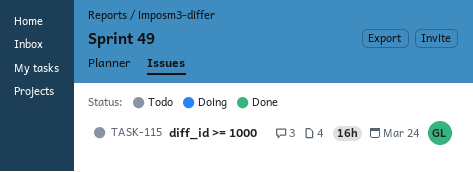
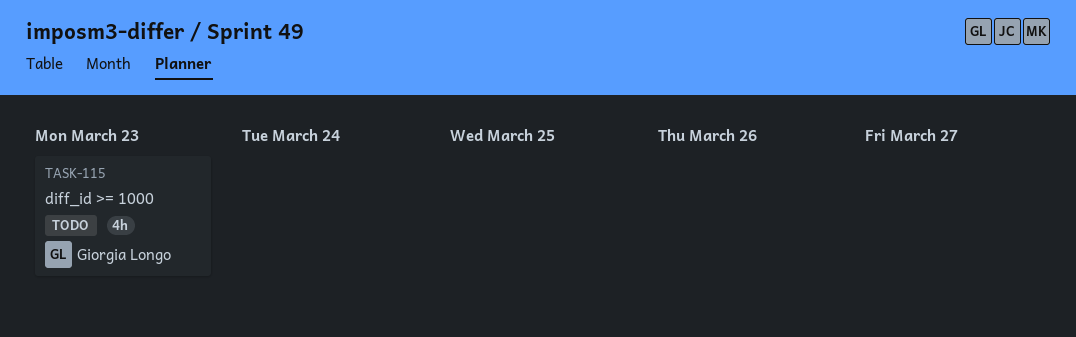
TASK-115, estimate: 16h -> 4h
TASK-115, due: Mar 24 -> Mar 23

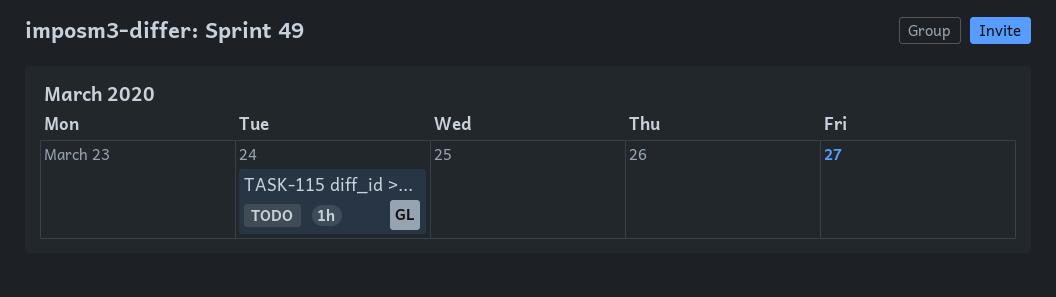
TASK-115, estimate: 4h -> 1h
TASK-115, due: Mar 23 -> Mar 24

